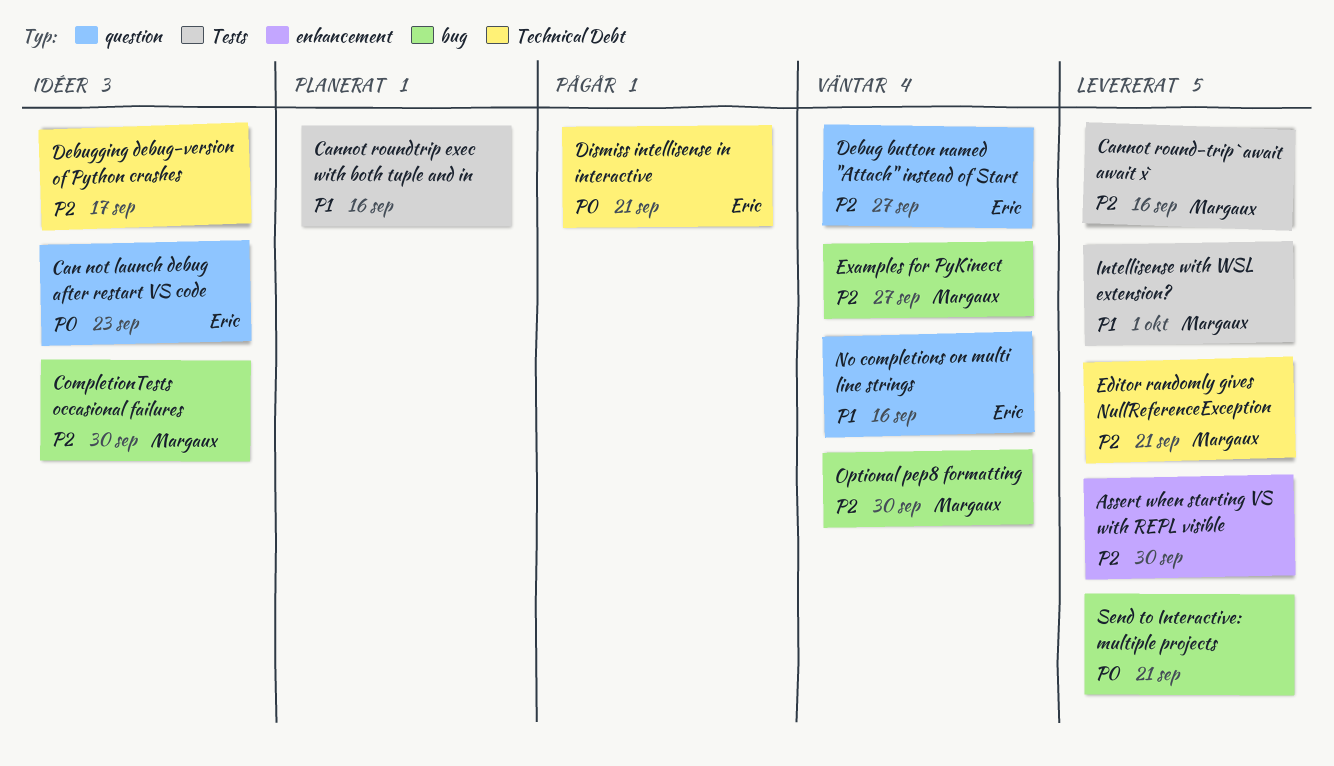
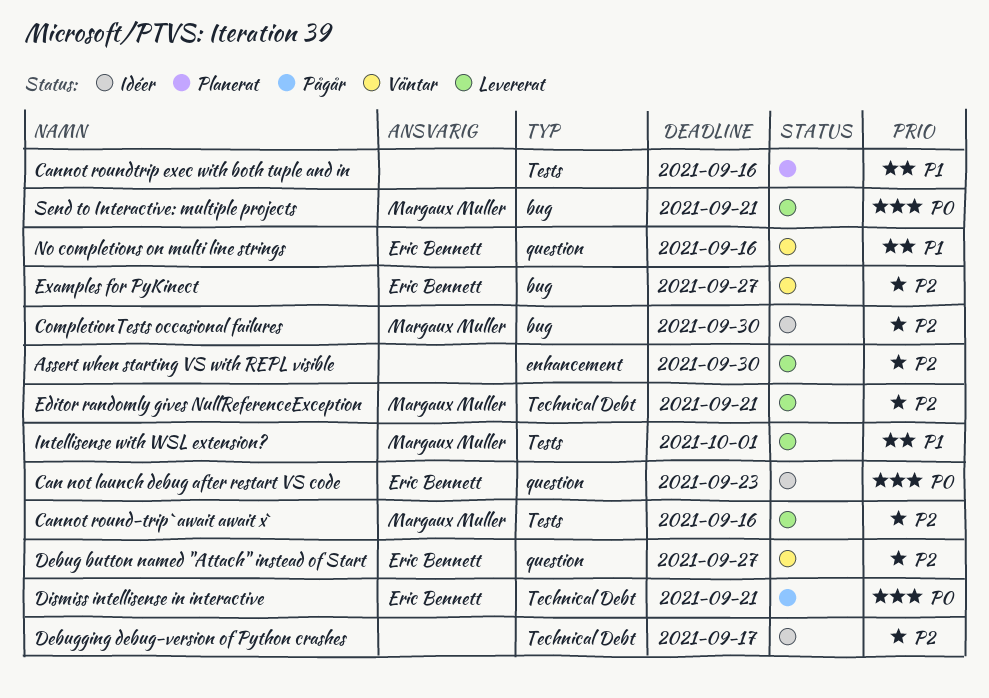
Examples for PyKinect, owner: Margaux Muller -> Eric Bennett
Optional pep8 formatting: present -> none
Send to Interactive: multiple projects, owner: none -> Margaux Muller

